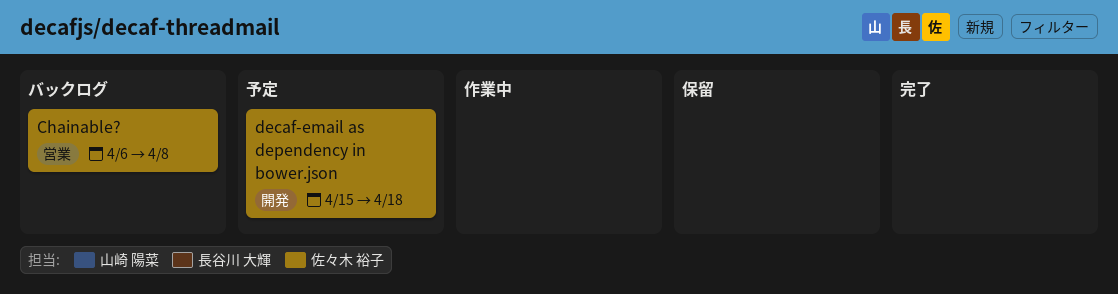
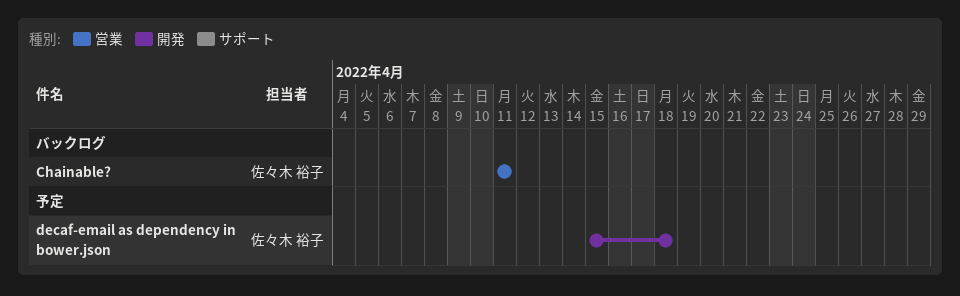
Chainable?, start: Apr 6 -> Apr 11
Chainable?, due: Apr 8 -> Apr 11

